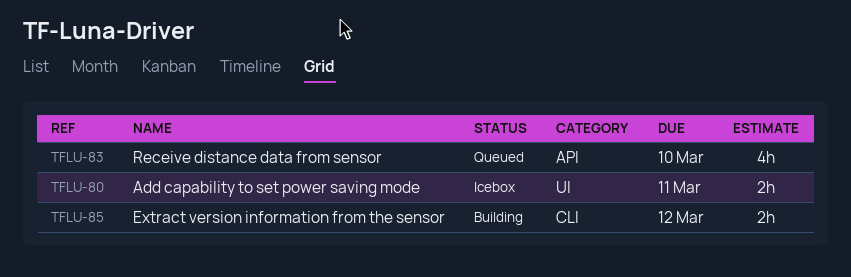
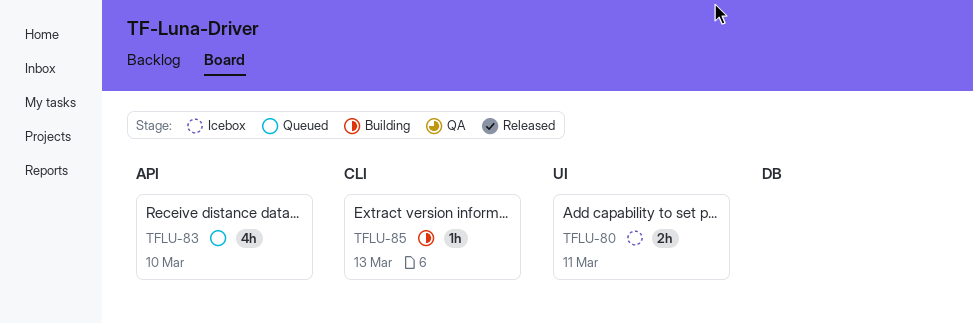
TFLU-85, estimate: 2h -> 1h
TFLU-85, due: Mar 12 -> Mar 13

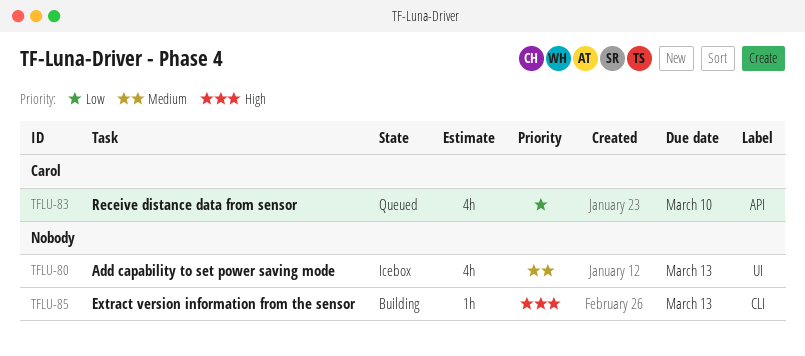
TFLU-80, estimate: 2h -> 4h
TFLU-80, due: Mar 11 -> Mar 13

